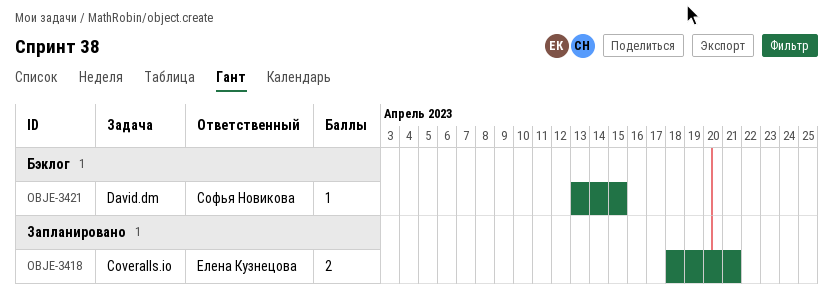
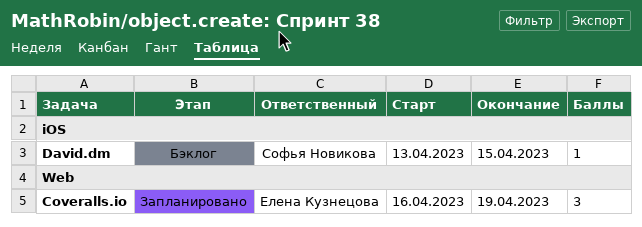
Coveralls.io, estimate: 2 -> 3
Coveralls.io, start: Apr 18 -> Apr 16
Coveralls.io, due: Apr 21 -> Apr 19

